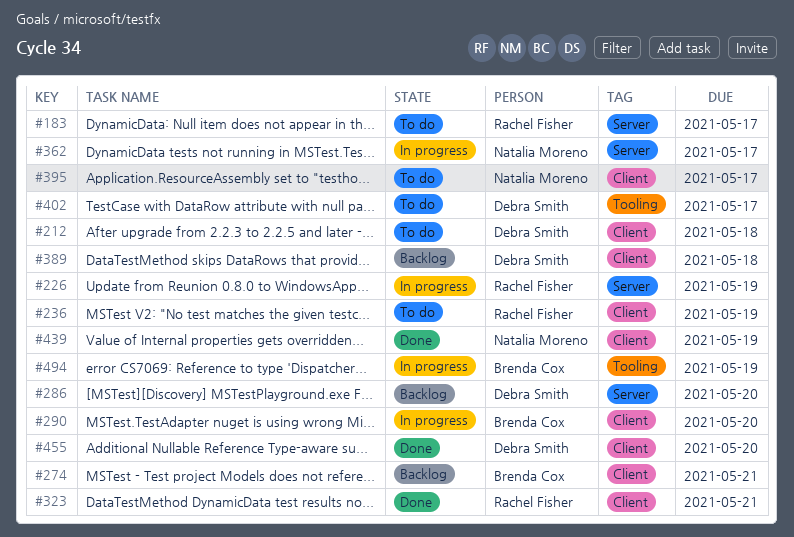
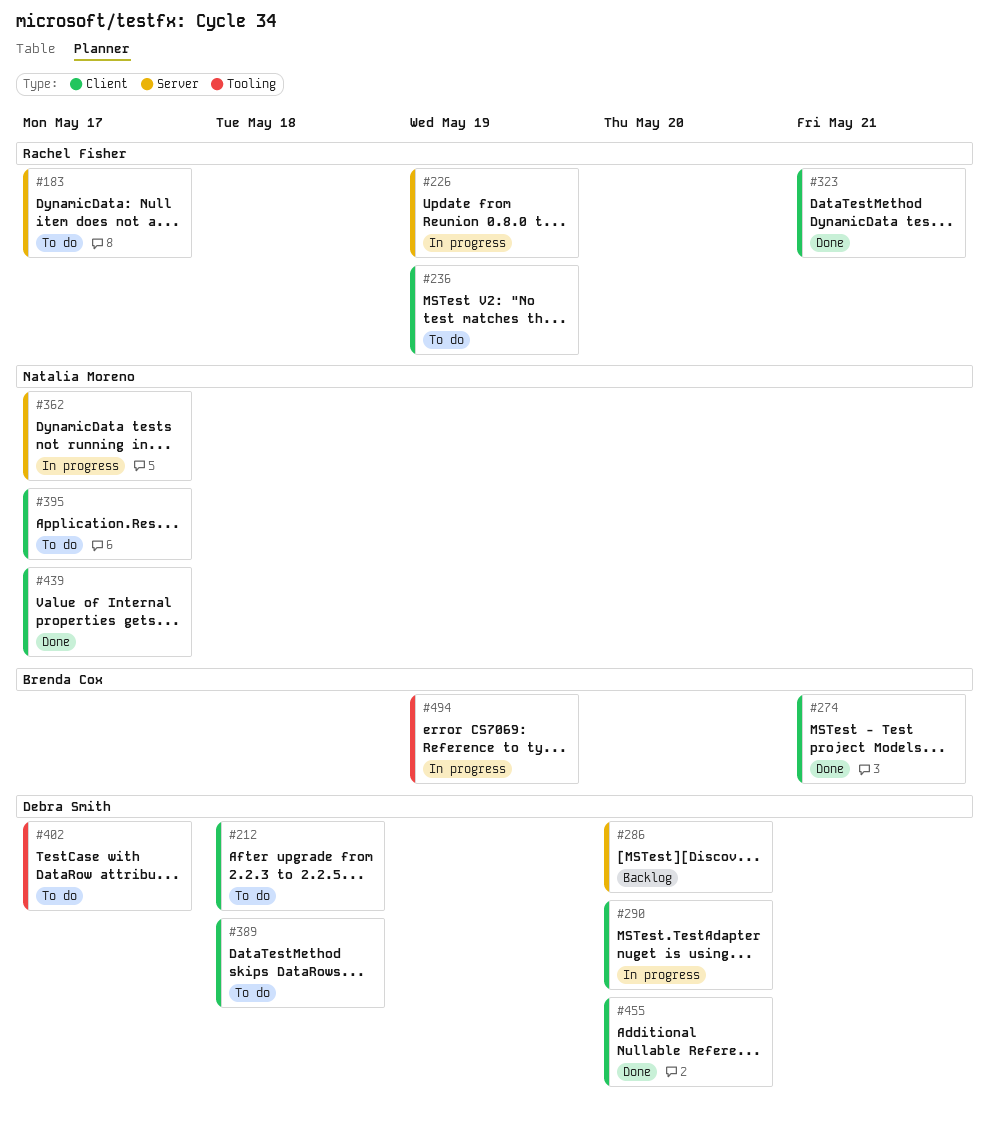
#274, status: Backlog -> Done
#290, owner: Brenda Cox -> Debra Smith
#389, status: Backlog -> To do
#439, due: May 19 -> May 17

